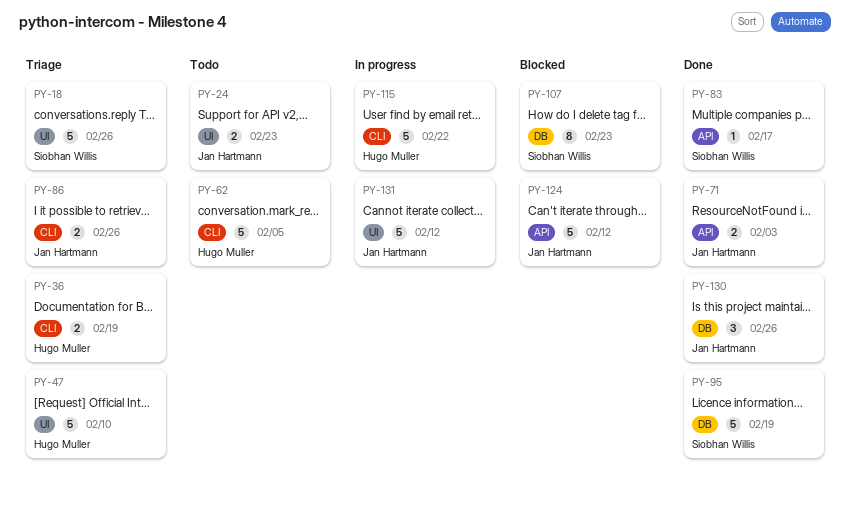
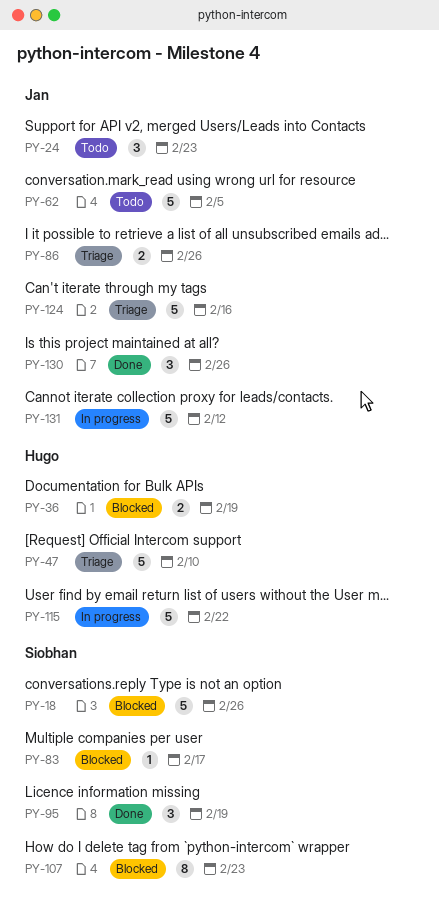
PY-18, status: Triage -> Blocked
PY-24, estimate: 2 -> 3
PY-36, status: Triage -> Blocked
PY-62, owner: Hugo Muller -> Jan Hartmann
PY-71: present -> none
PY-83, status: Done -> Blocked
PY-95, estimate: 5 -> 3
PY-124, status: Blocked -> Triage
PY-124, due: Feb 12 -> Feb 16

